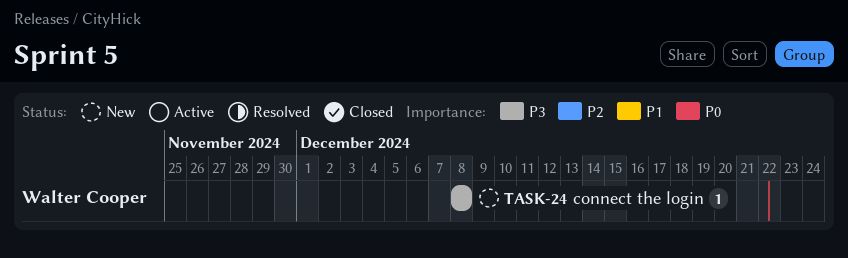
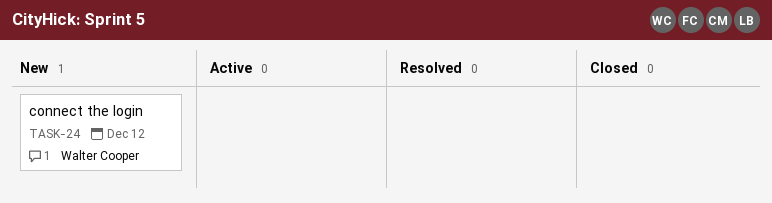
TASK-24, due: Dec 8 -> Dec 12

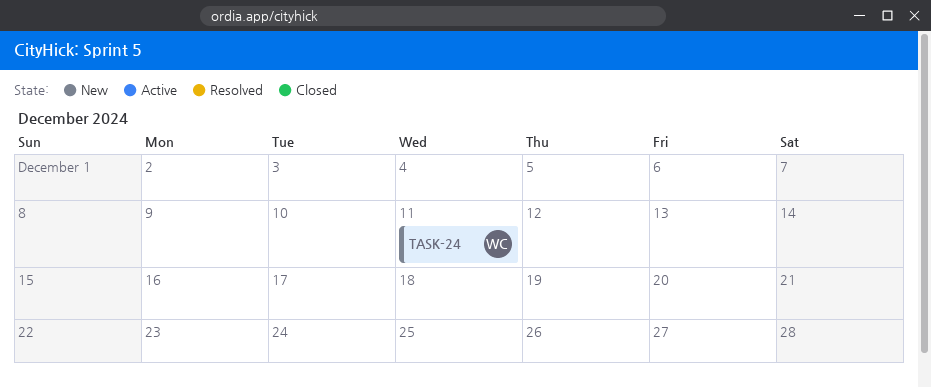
TASK-24, due: Dec 12 -> Dec 11

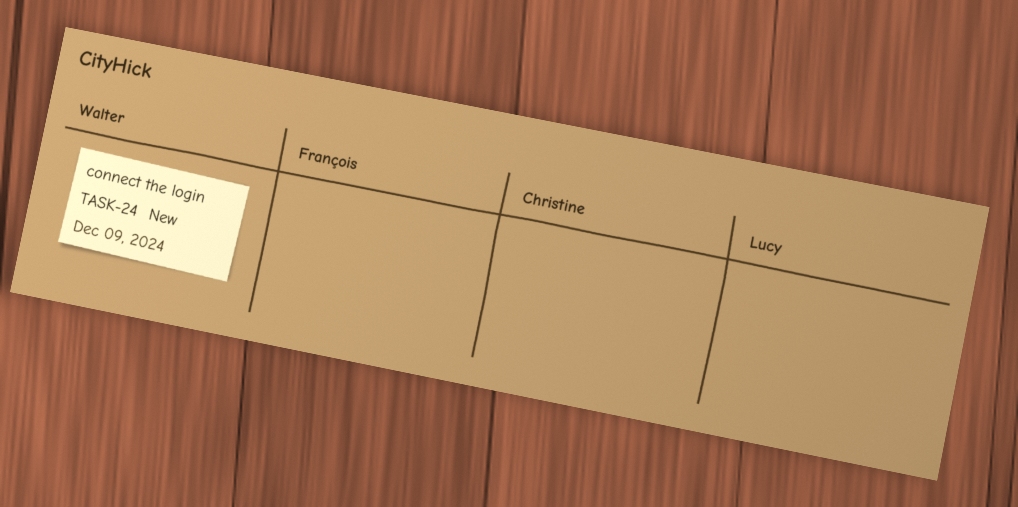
TASK-24, due: Dec 11 -> Dec 9

